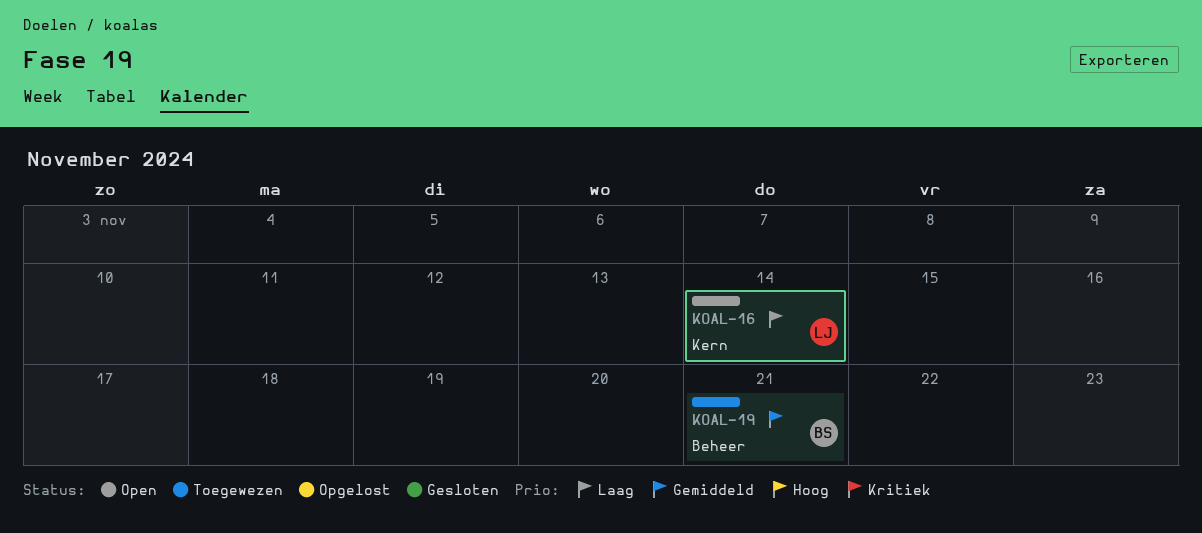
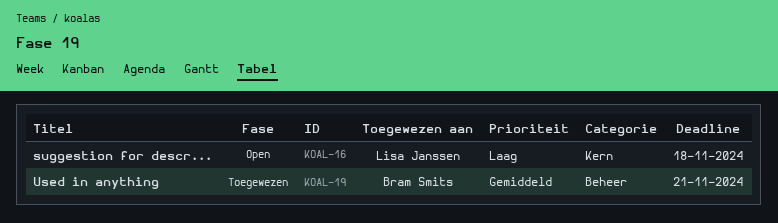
KOAL-16, due: Nov 14 -> Nov 18

